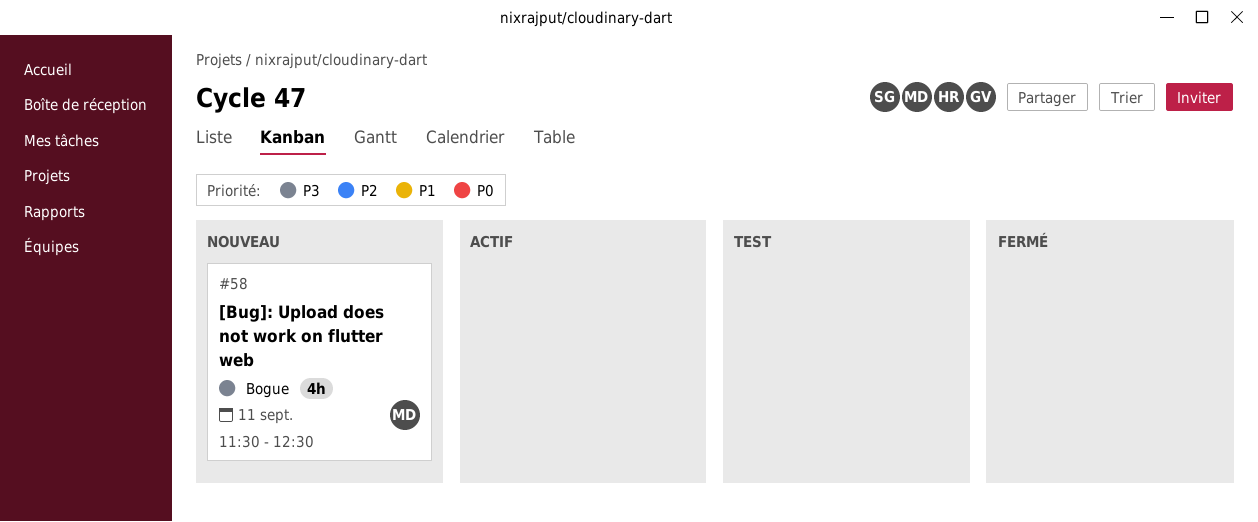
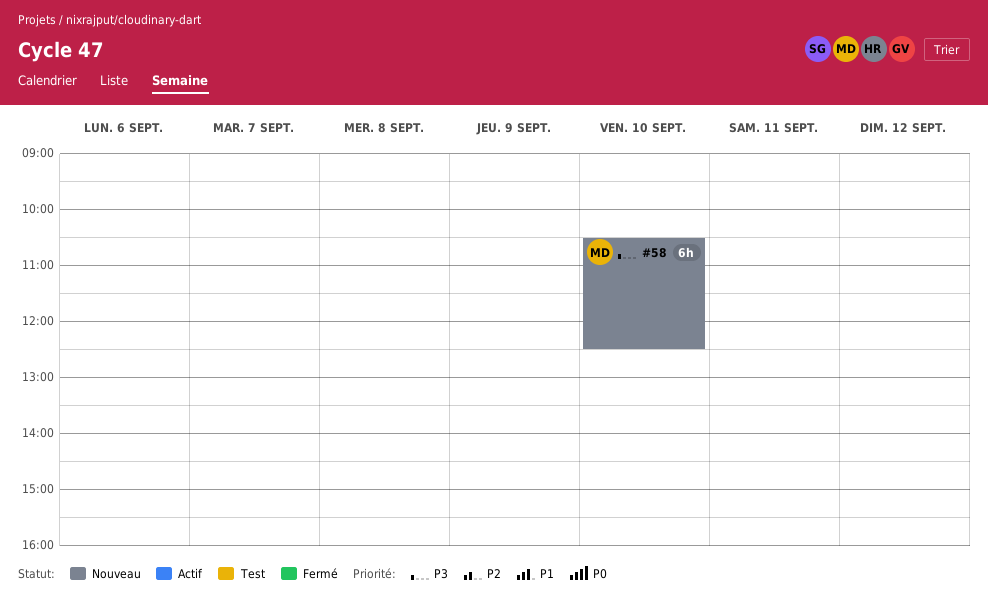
#58, estimate: 4h -> 6h
#58, day: Sep 11 -> Sep 10
#58, begins: 11:30 -> 10:30

